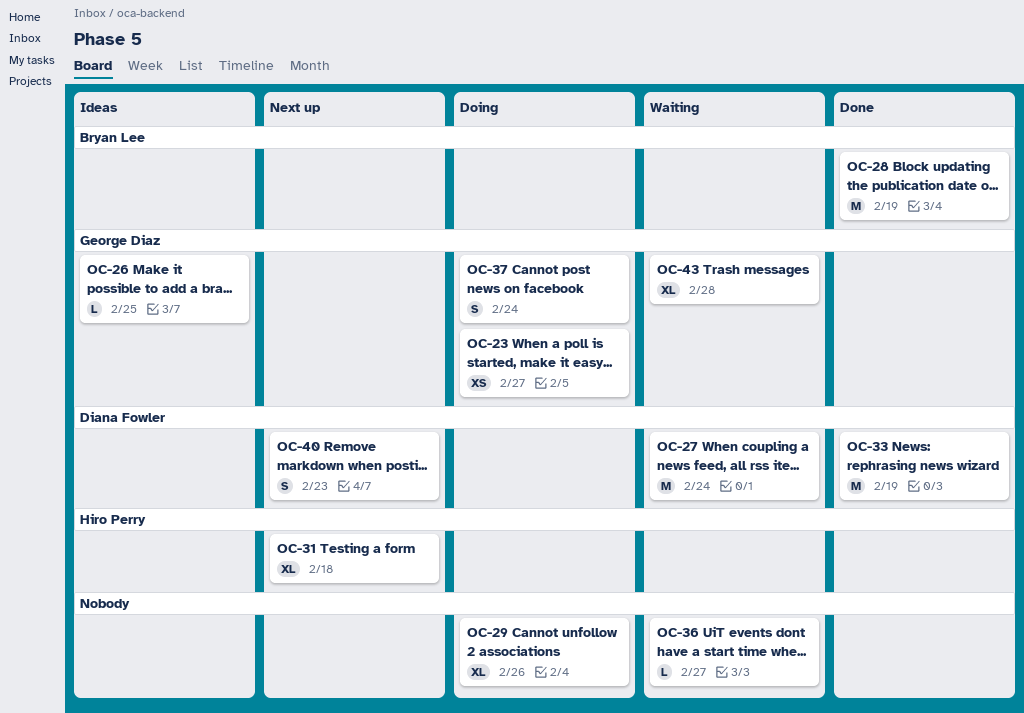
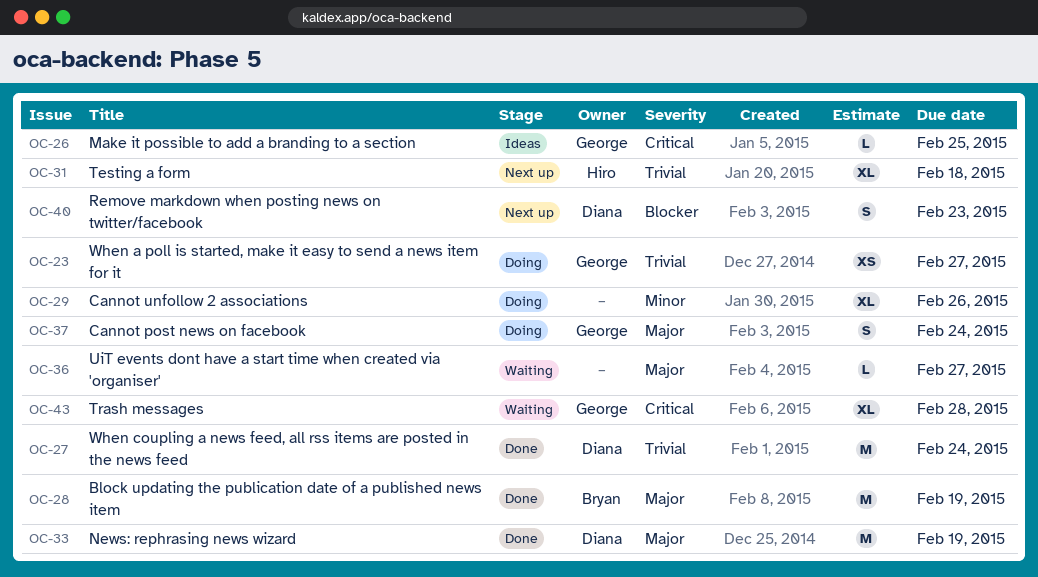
OC-27, status: Waiting -> Done

